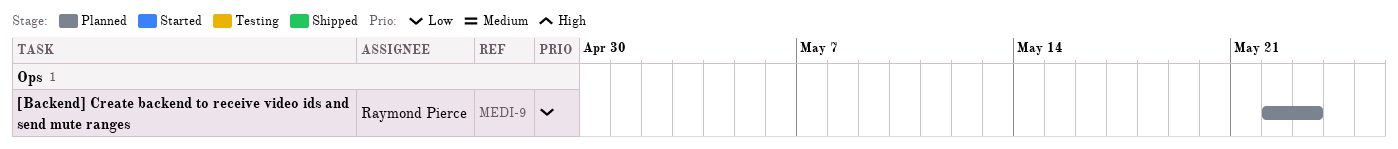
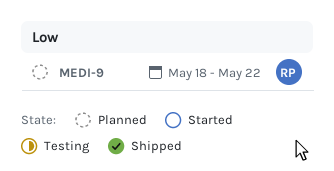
MEDI-9, start: May 22 -> May 18
MEDI-9, due: May 23 -> May 22

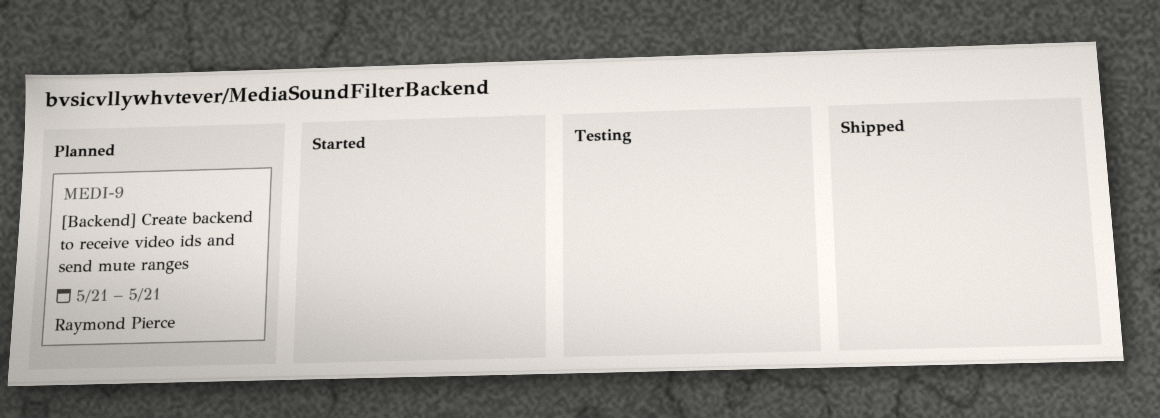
MEDI-9, start: May 18 -> May 21
MEDI-9, due: May 22 -> May 21

